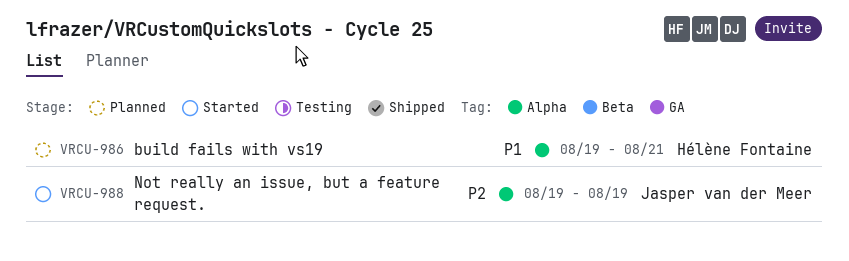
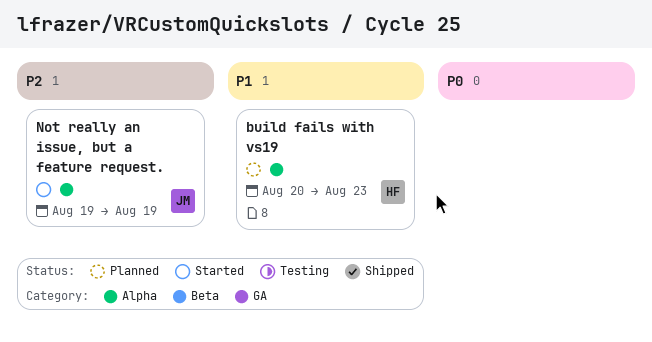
build fails with vs19, start: Aug 19 -> Aug 20
build fails with vs19, due: Aug 21 -> Aug 23

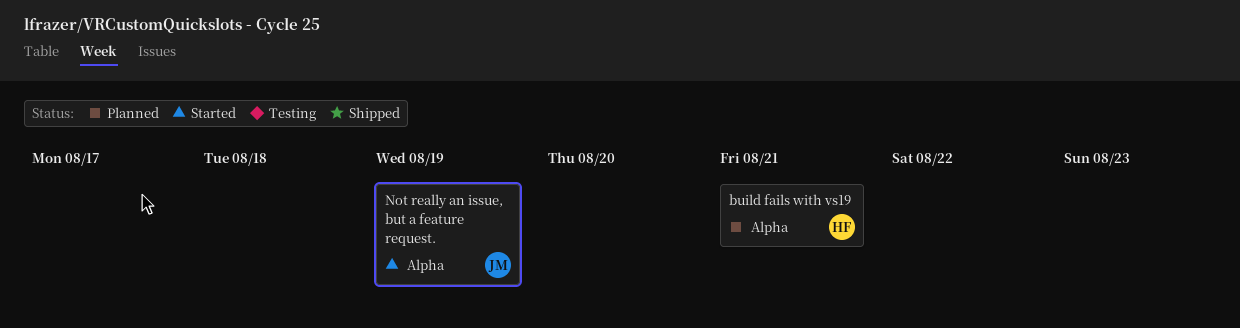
build fails with vs19, due: Aug 23 -> Aug 21

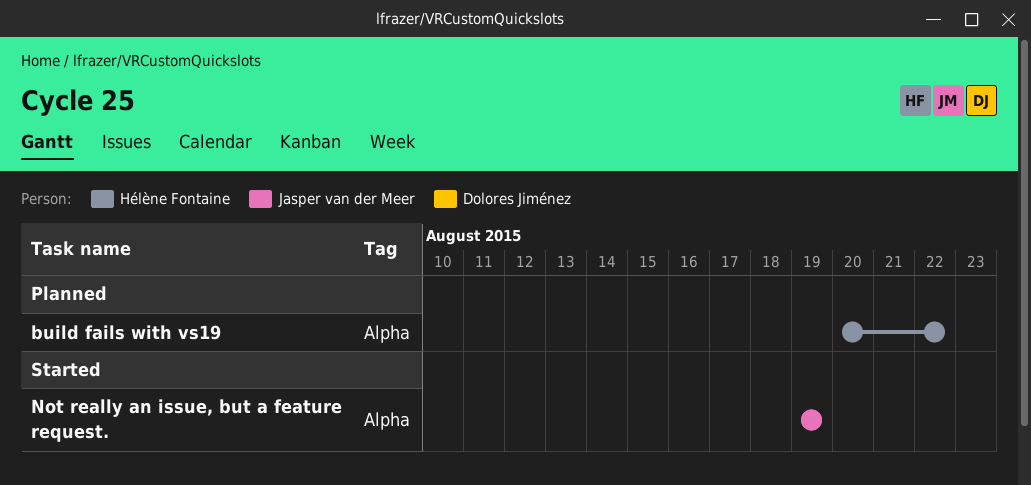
build fails with vs19, due: Aug 21 -> Aug 22

